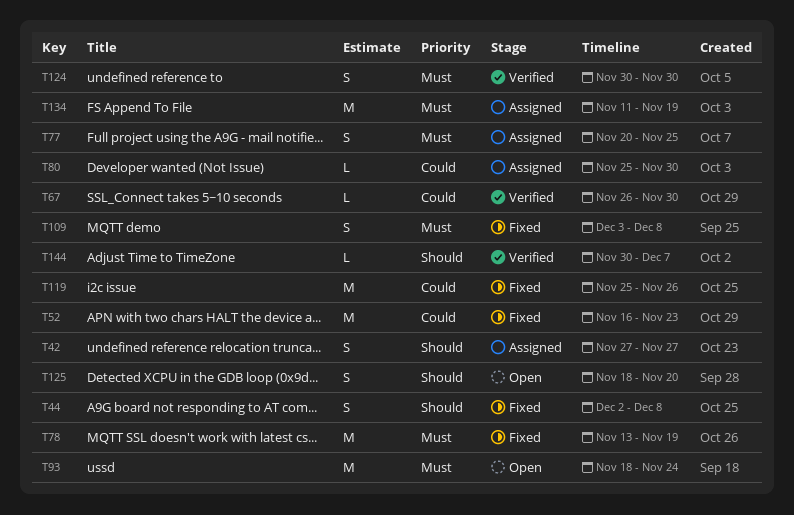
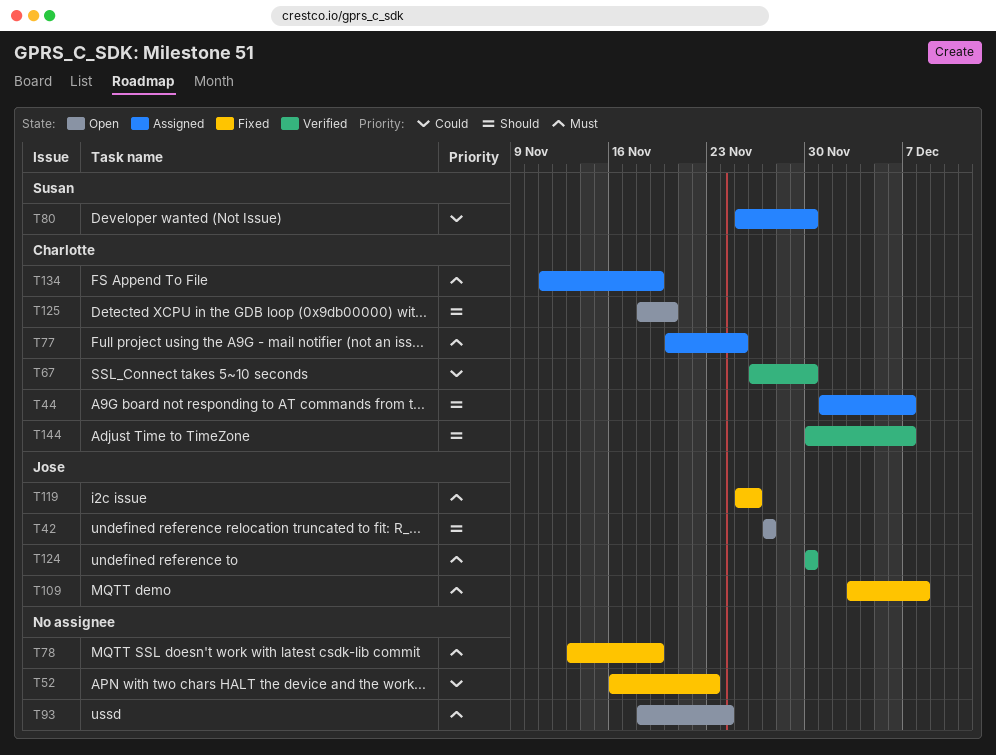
T42, status: Assigned -> Open
T44, status: Fixed -> Assigned
T44, start: Dec 2 -> Dec 1
T44, due: Dec 8 -> Dec 7
T119, priority: Could -> Must

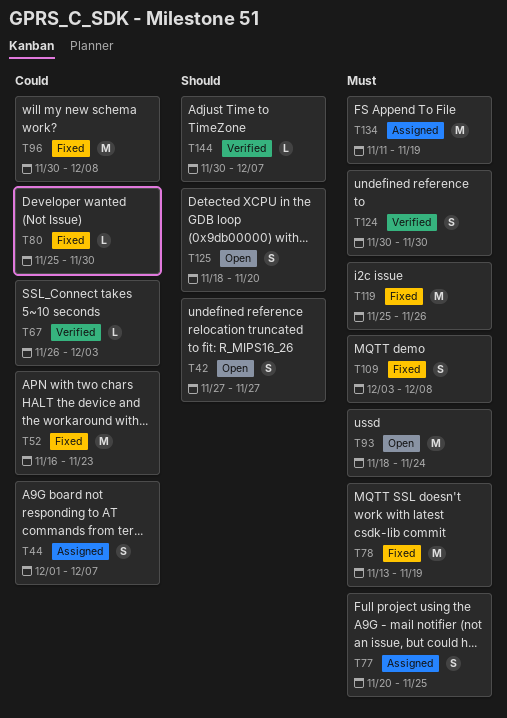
T44, priority: Should -> Could
T67, due: Nov 30 -> Dec 3
T80, status: Assigned -> Fixed
T96: none -> present

